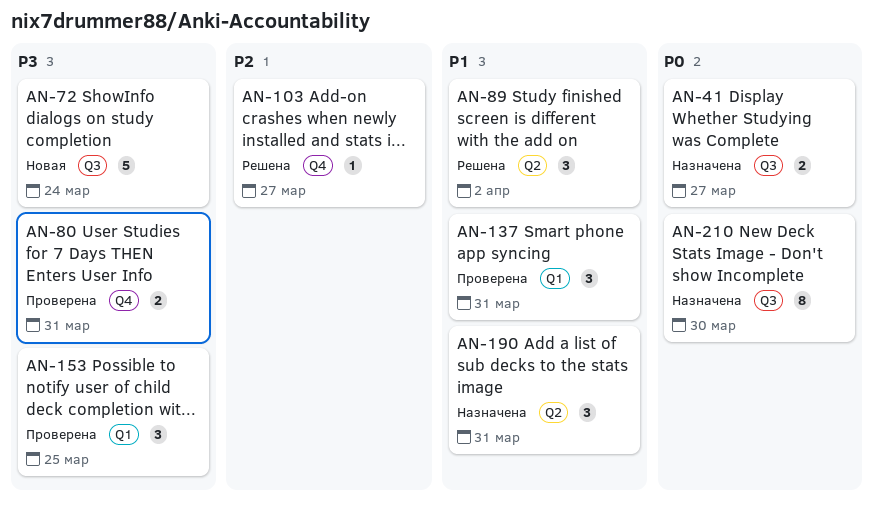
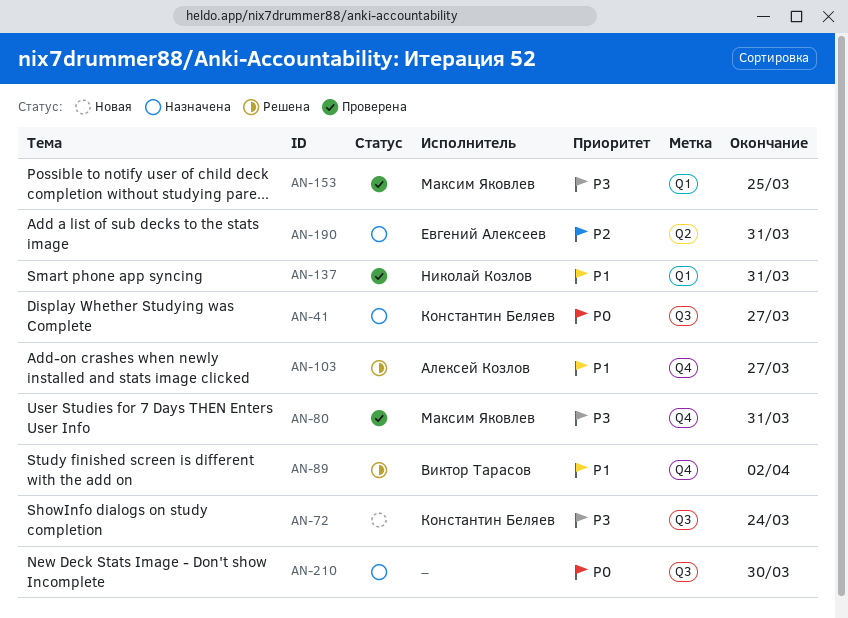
AN-89, label: Q2 -> Q4
AN-103, priority: P2 -> P1
AN-190, priority: P1 -> P2

